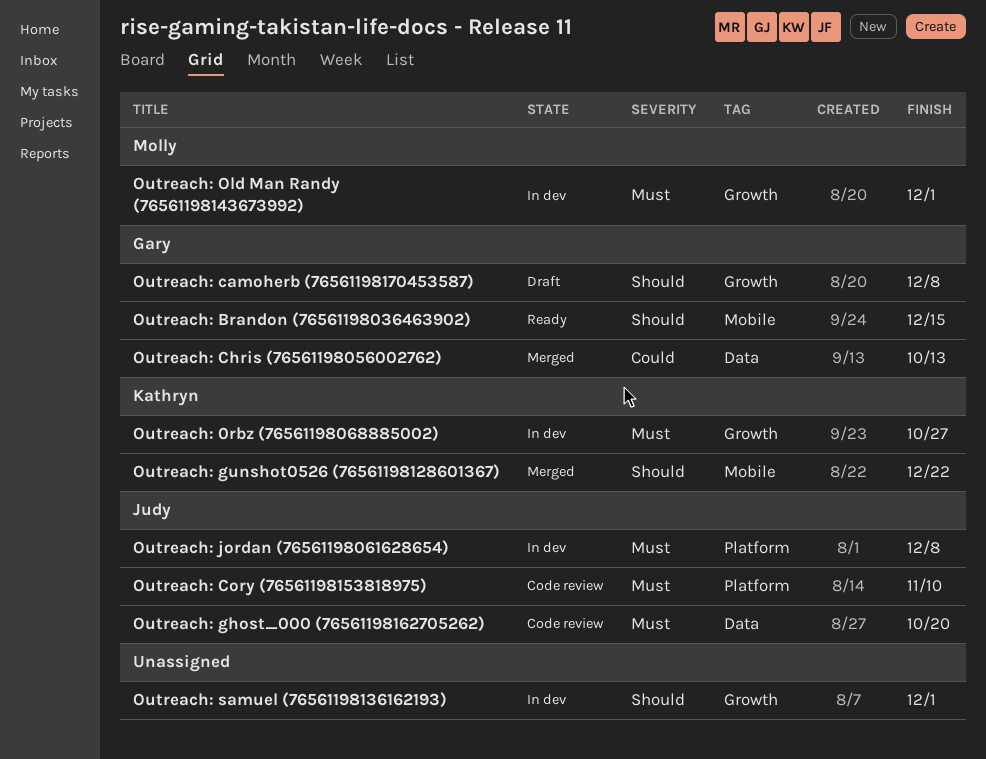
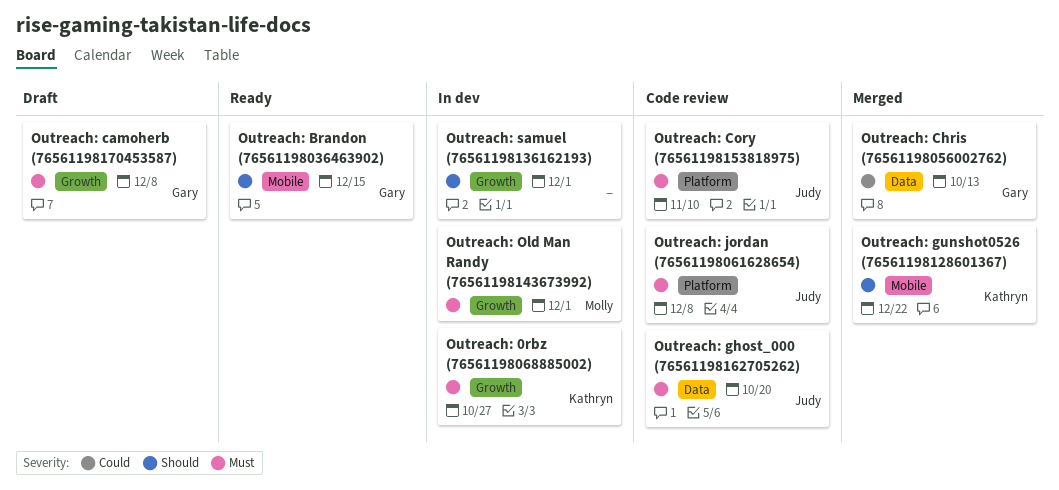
Outreach: camoherb (76561198170453587), priority: Should -> Must
Outreach: jordan (76561198061628654), status: In dev -> Code review

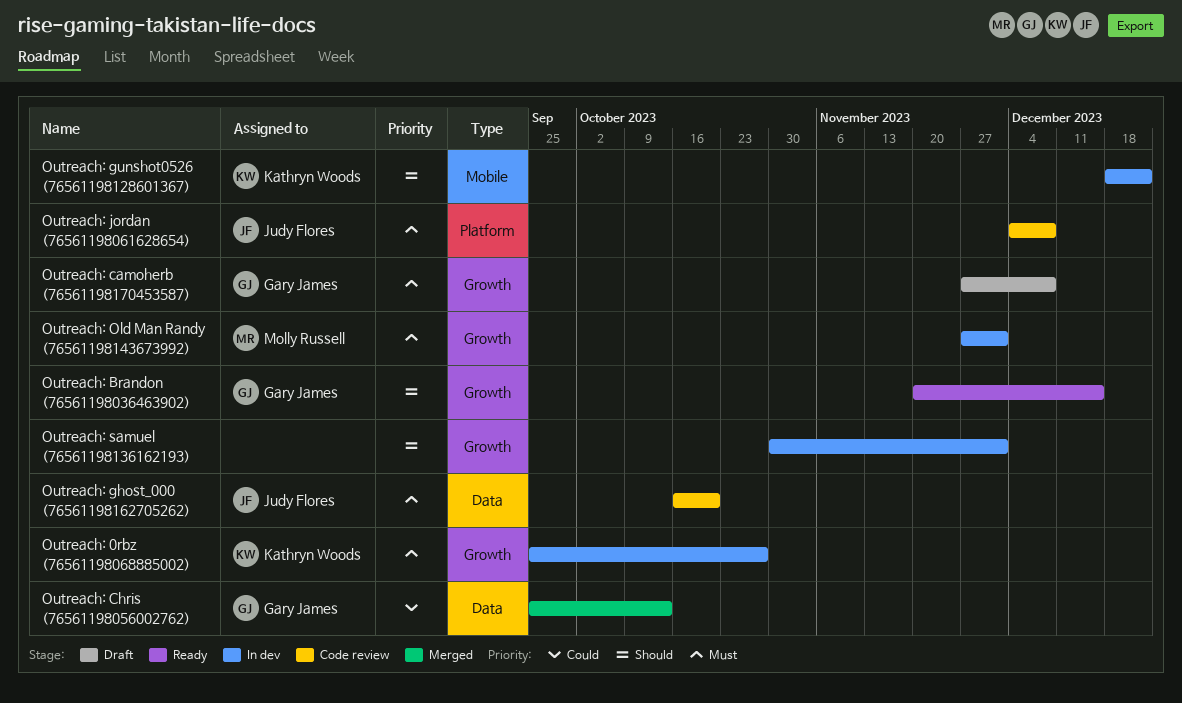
Outreach: Brandon (76561198036463902), label: Mobile -> Growth
Outreach: Cory (76561198153818975): present -> none
Outreach: gunshot0526 (76561198128601367), status: Merged -> In dev

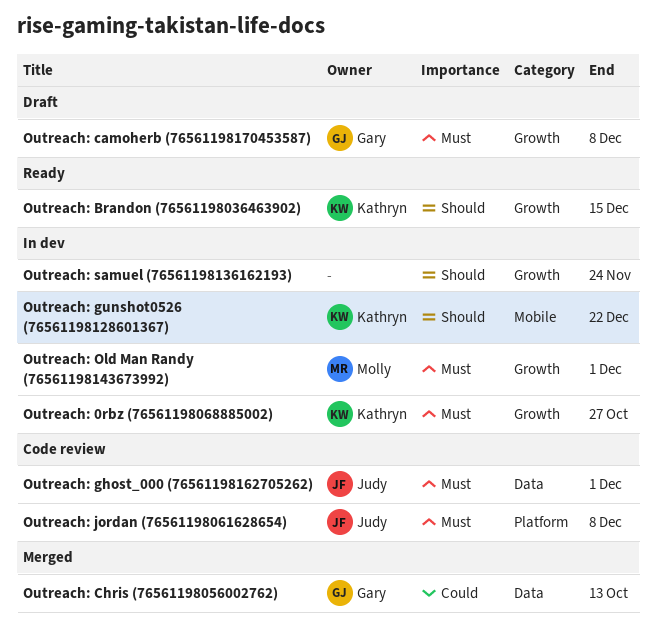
Outreach: Brandon (76561198036463902), owner: Gary James -> Kathryn Woods
Outreach: ghost_000 (76561198162705262), due: Oct 20 -> Dec 1
Outreach: samuel (76561198136162193), due: Dec 1 -> Nov 24

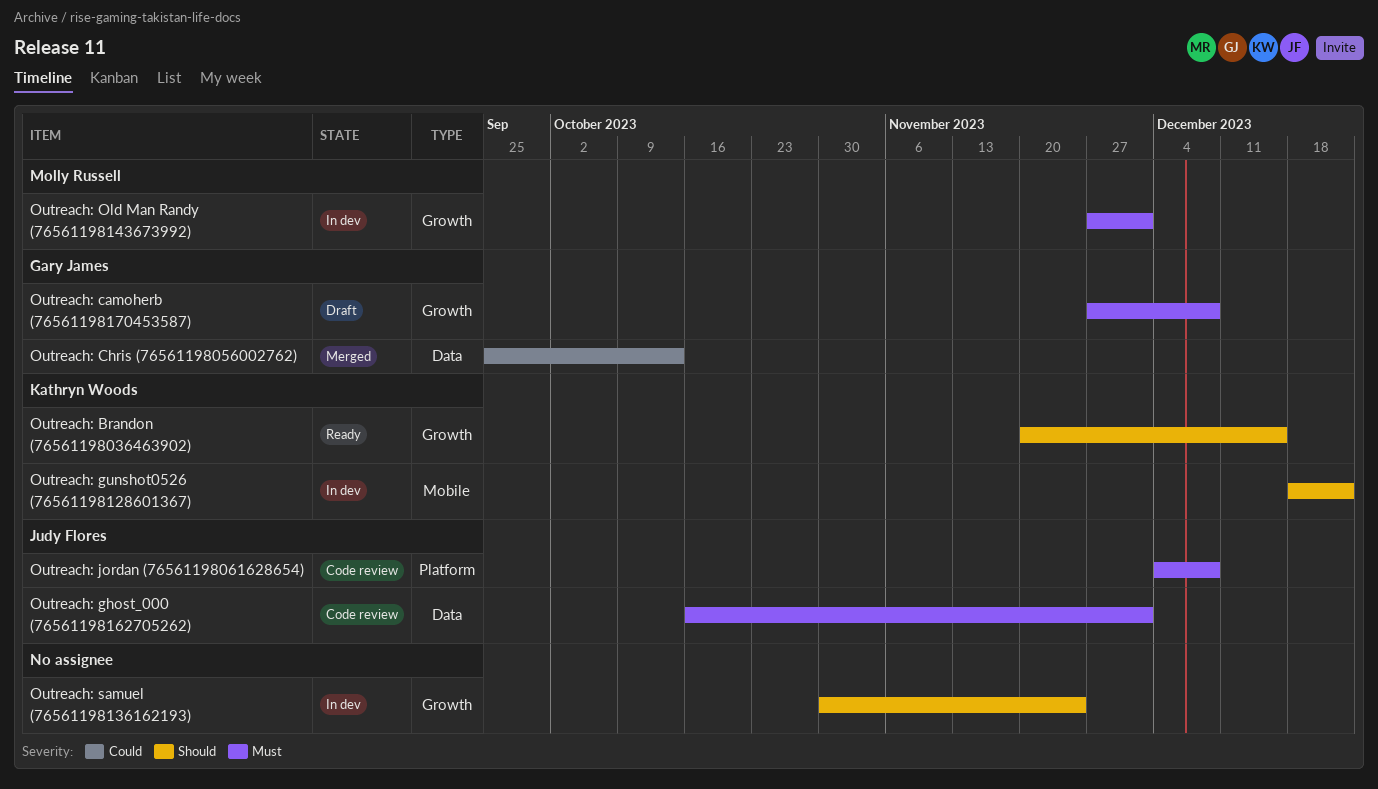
Outreach: 0rbz (76561198068885002): present -> none

